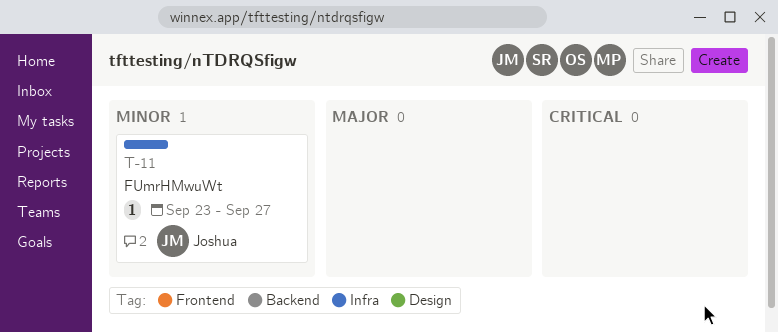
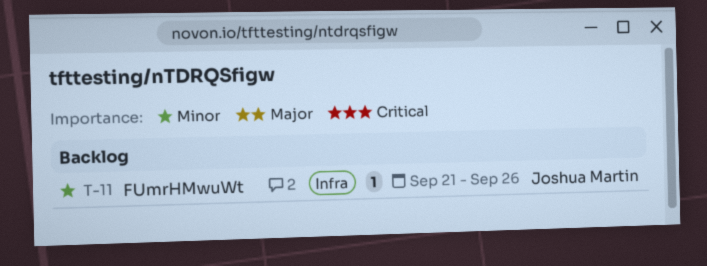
T-11, start: Sep 23 -> Sep 21
T-11, due: Sep 27 -> Sep 26

